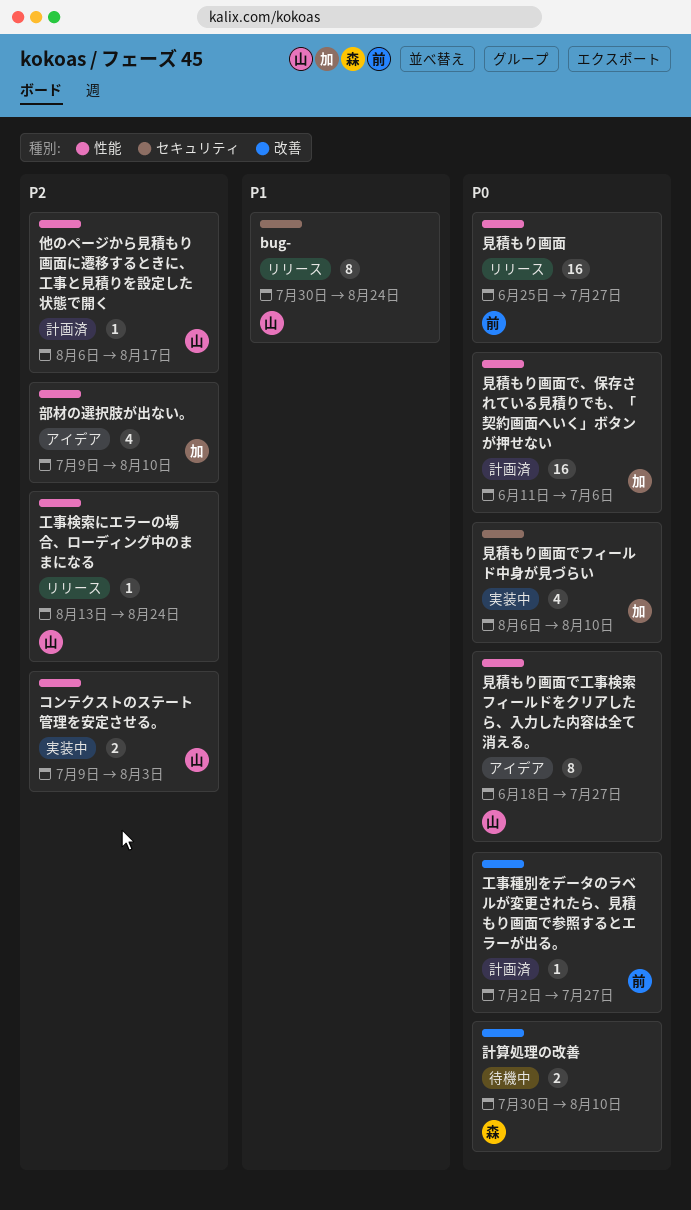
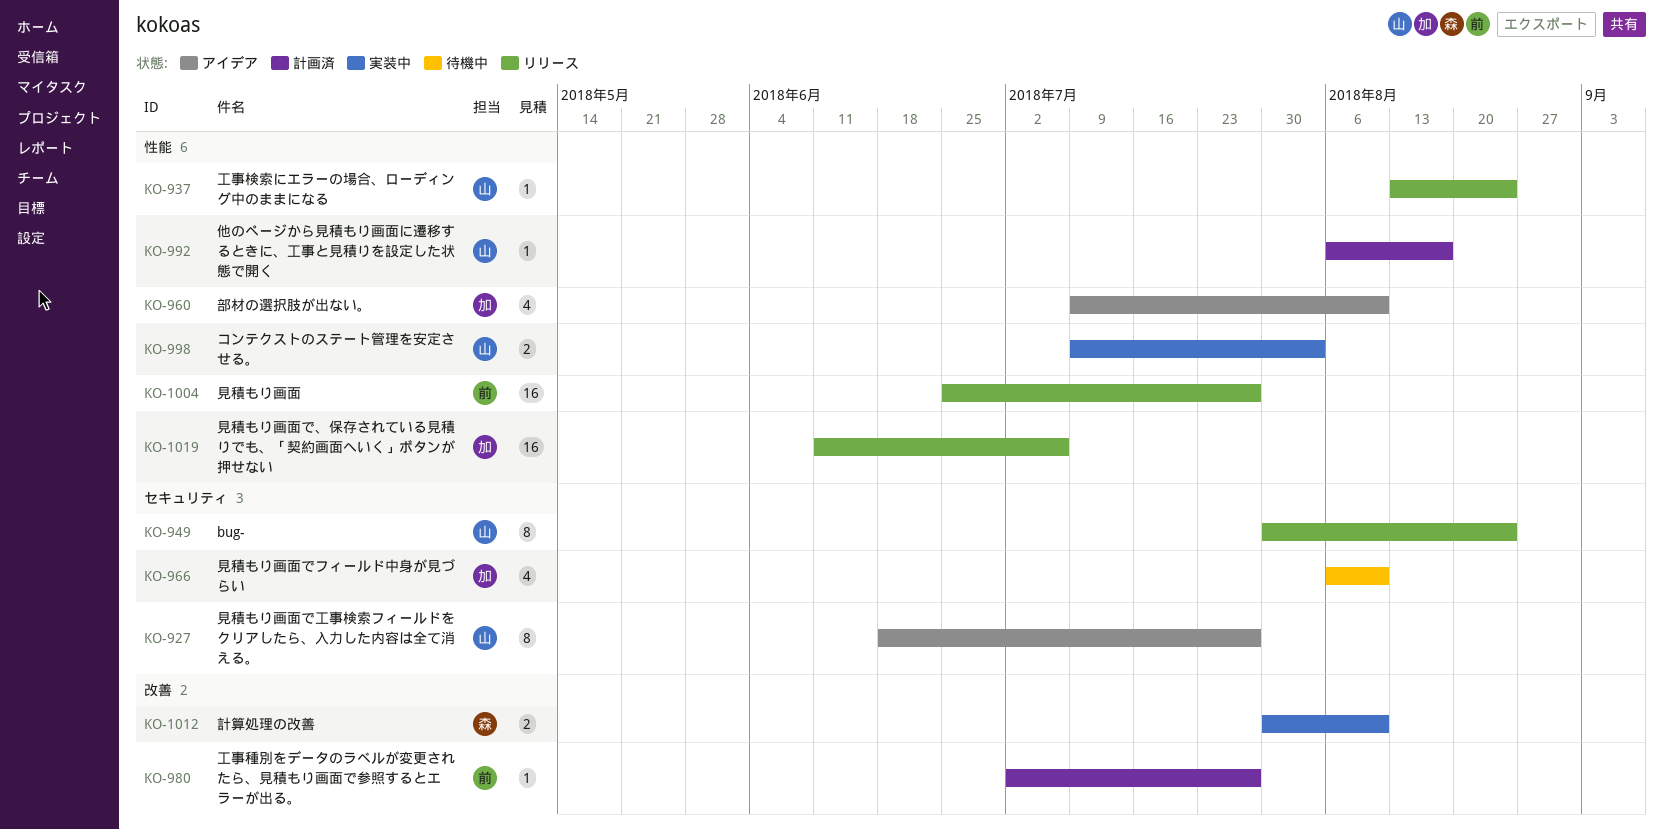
見積もり画面で、保存されている見積りでも、「契約画面へいく」ボタンが押せない, status: 計画済 -> リリース
見積もり画面でフィールド中身が見づらい, status: 実装中 -> 待機中
見積もり画面で工事検索フィールドをクリアしたら、入力した内容は全て消える。, label: 性能 -> セキュリティ
計算処理の改善, status: 待機中 -> 実装中

